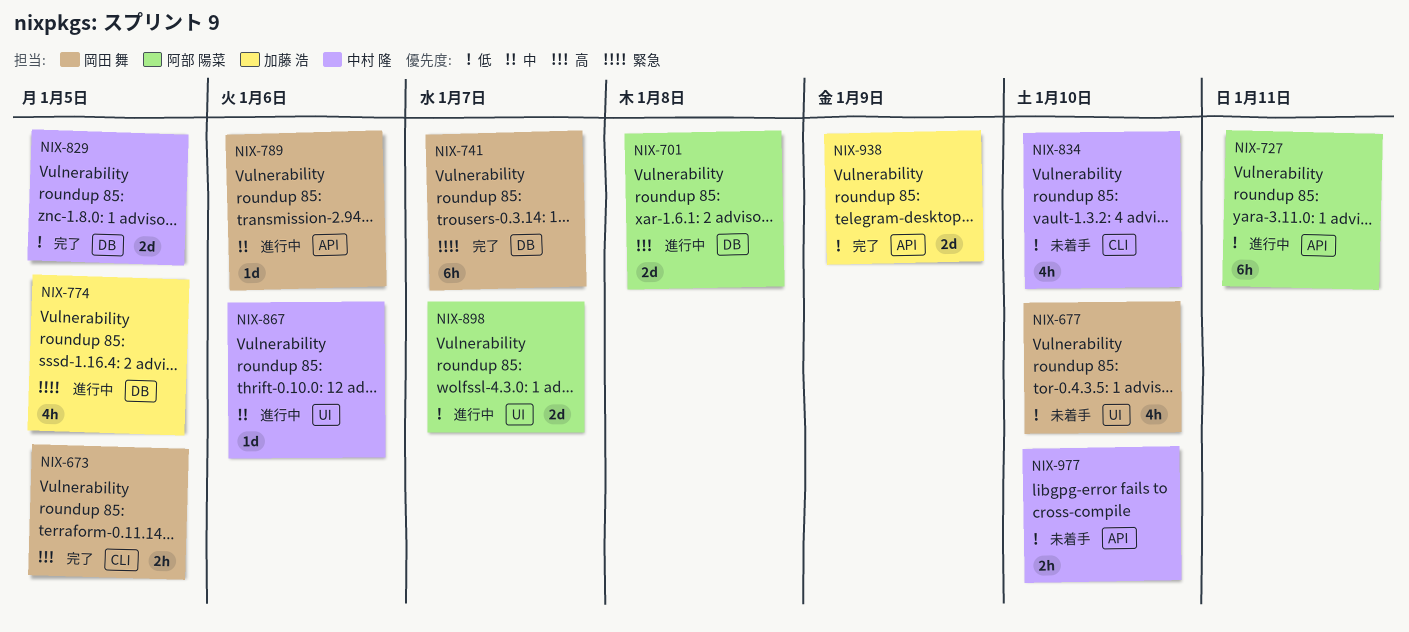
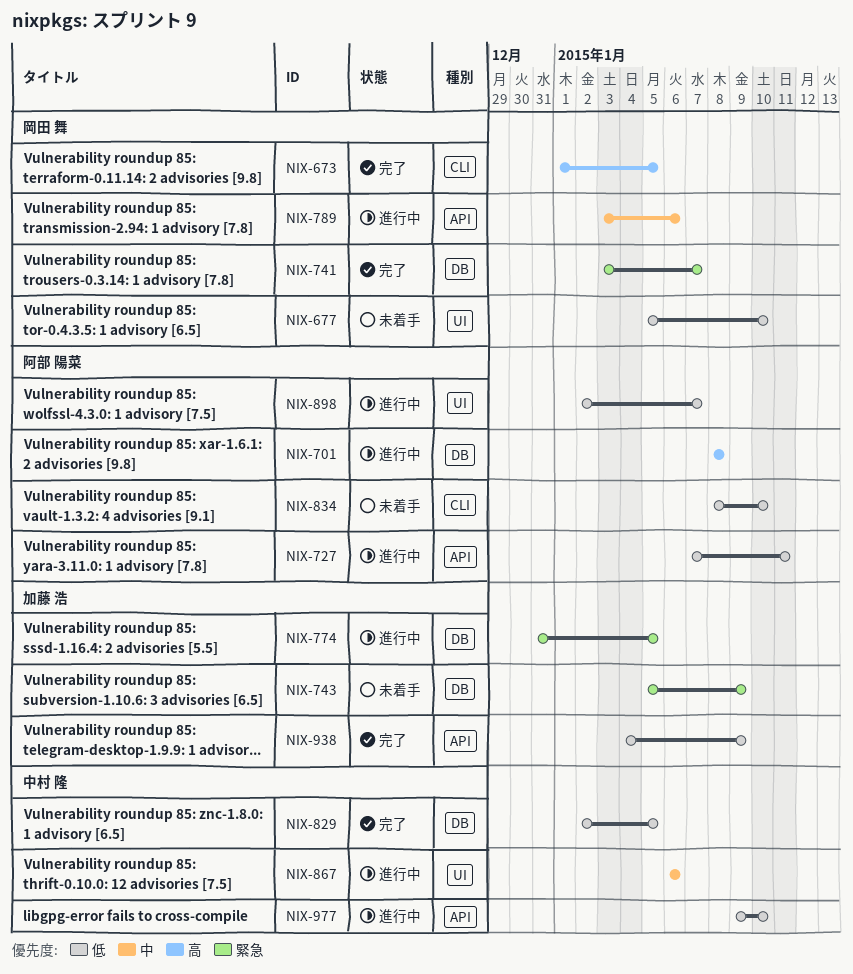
NIX-743: none -> present
NIX-834, owner: 中村 隆 -> 阿部 陽菜
NIX-977, status: 未着手 -> 進行中

